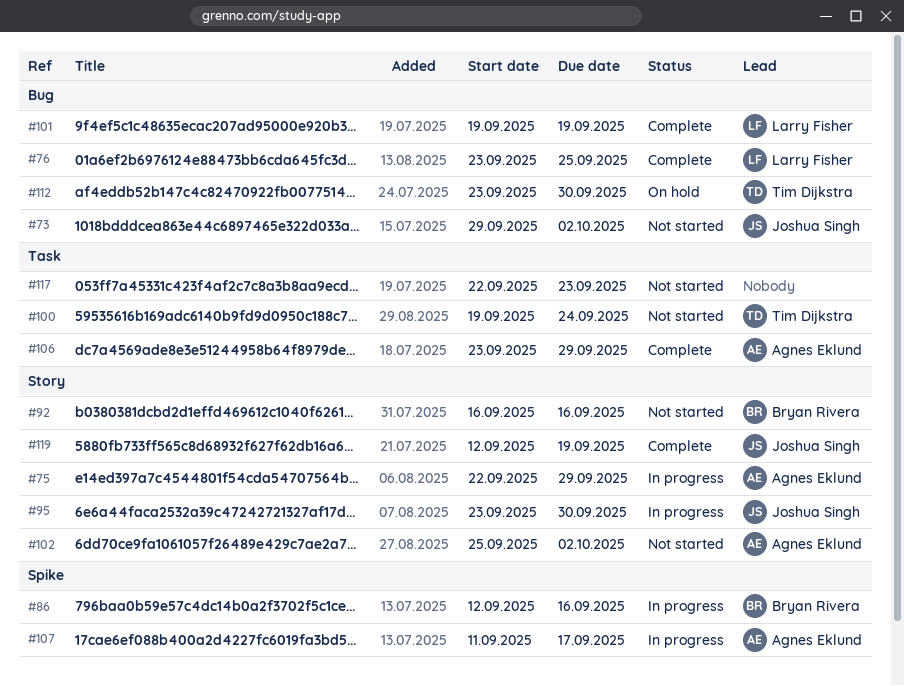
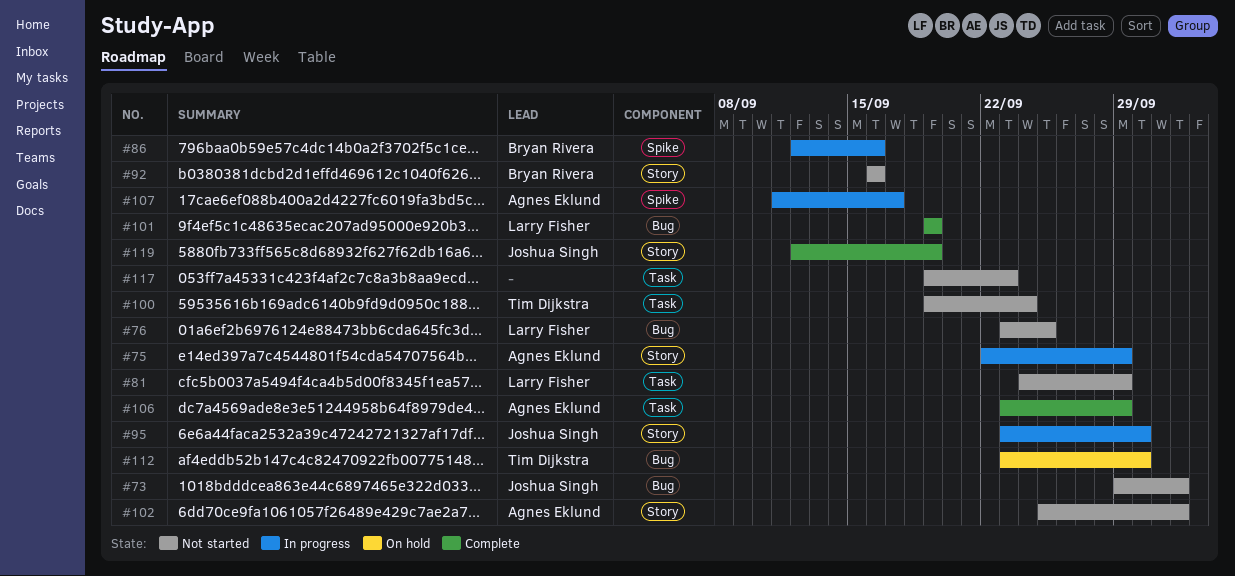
#76, status: Complete -> Not started
#81: none -> present
#117, start: Sep 22 -> Sep 19

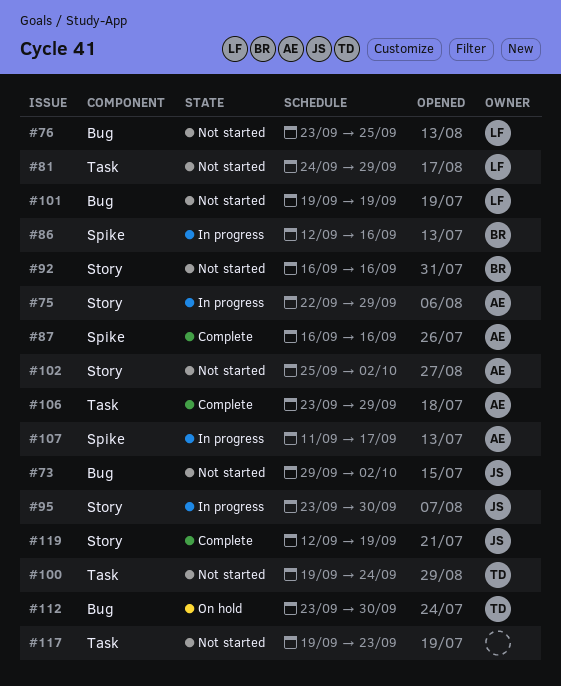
#87: none -> present
#101, status: Complete -> Not started

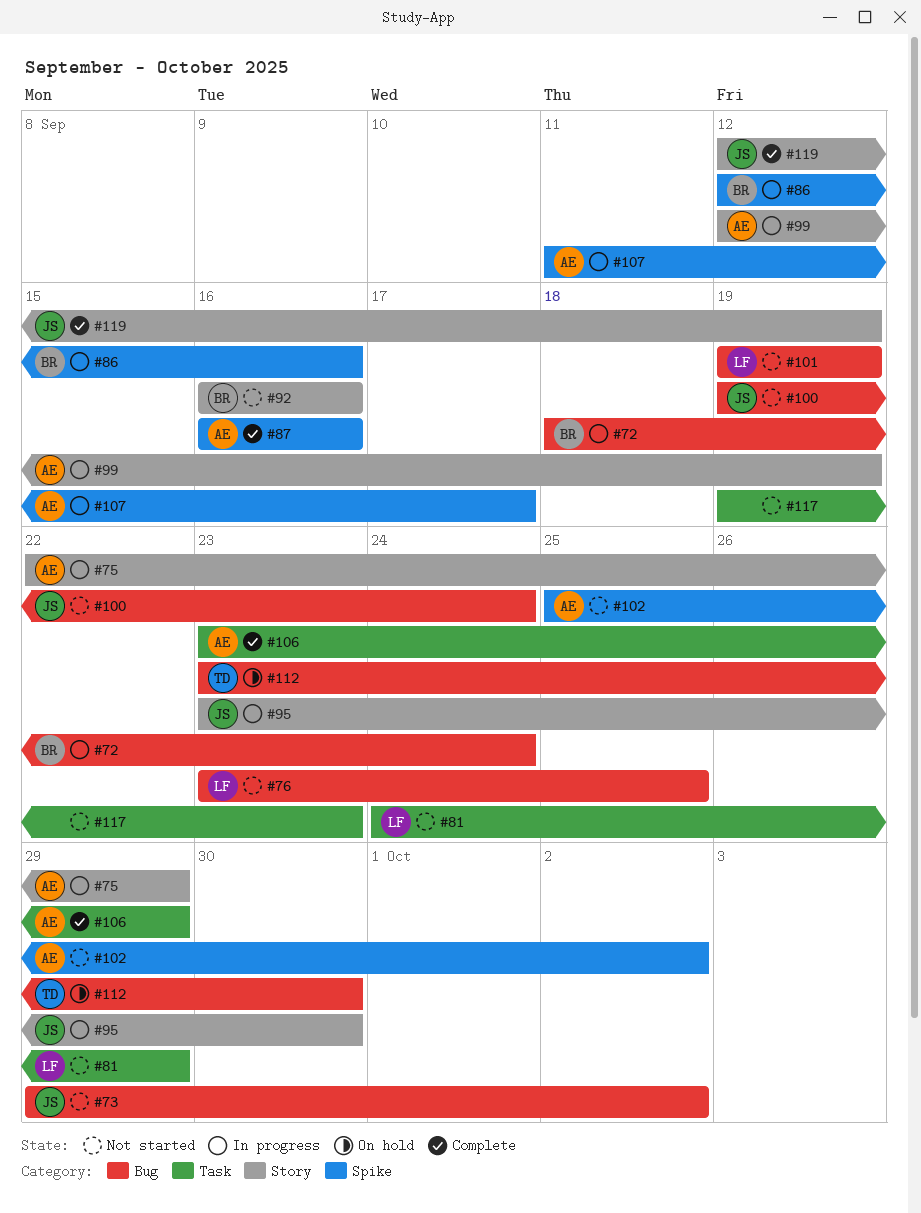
#72: none -> present
#99: none -> present
#100, owner: TD -> JS
#100, label: Task -> Bug
#102, label: Story -> Spike

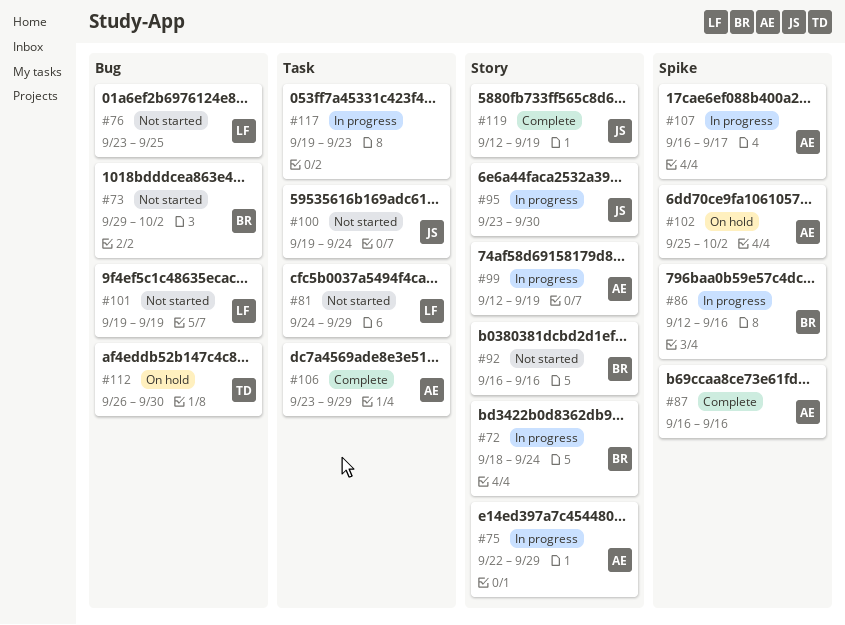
#72, label: Bug -> Story
#73, owner: JS -> BR
#100, label: Bug -> Task
#102, status: Not started -> On hold
#107, start: Sep 11 -> Sep 16
#112, start: Sep 23 -> Sep 26
#117, status: Not started -> In progress

